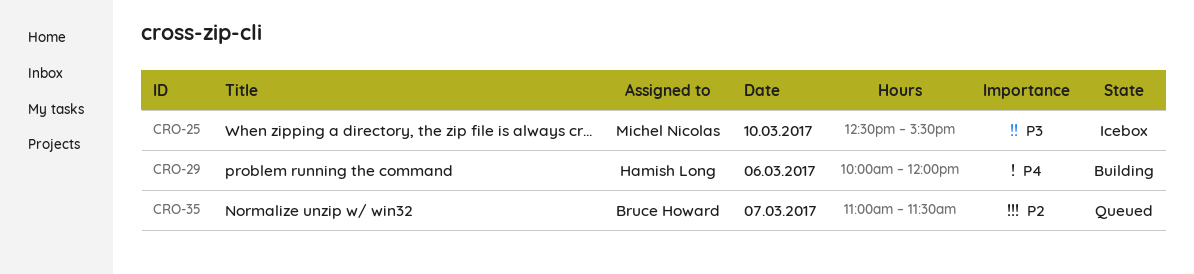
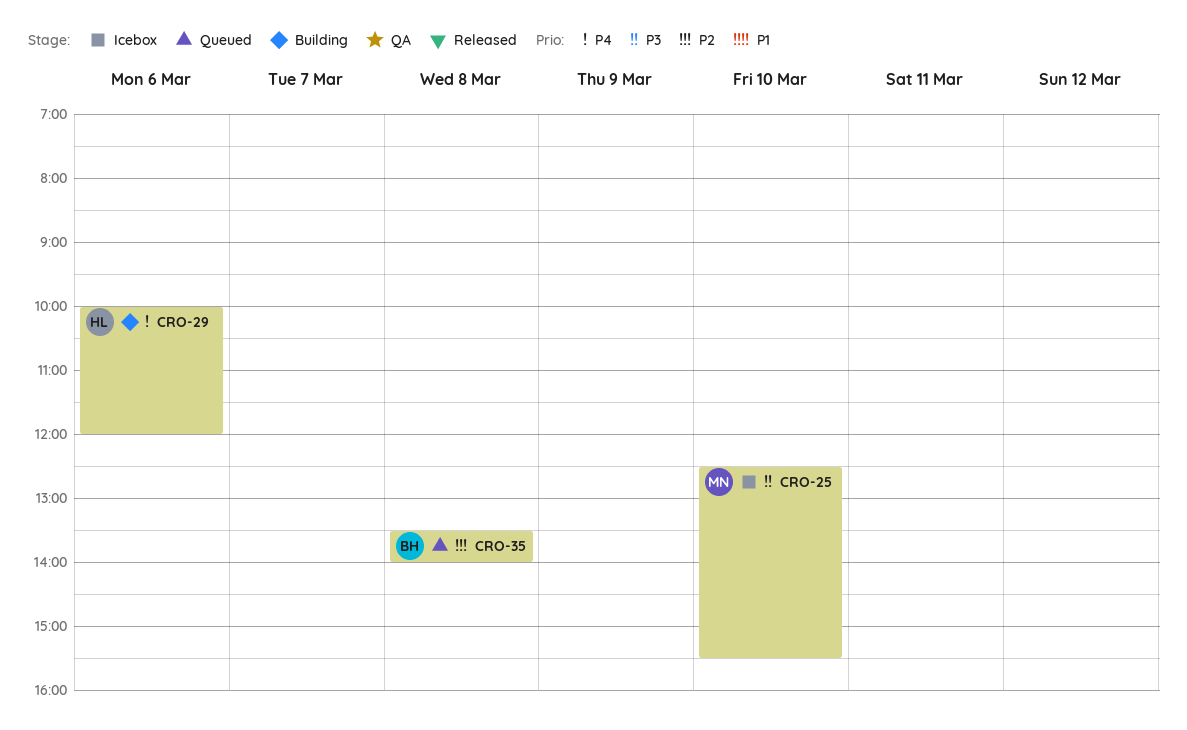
CRO-35, day: Mar 7 -> Mar 8
CRO-35, begins: 11:00 -> 13:30
CRO-35, ends: 11:30 -> 14:00

